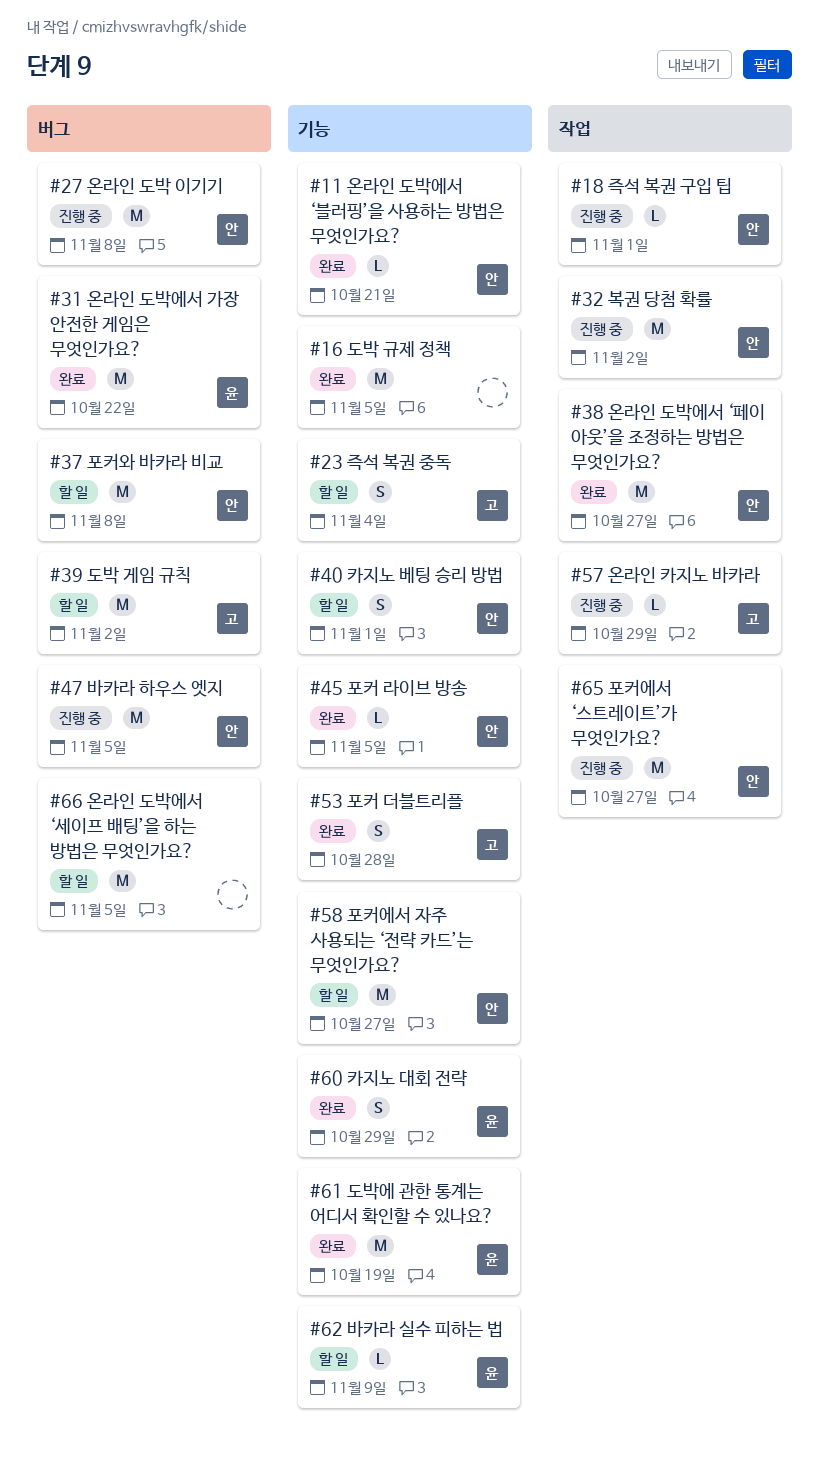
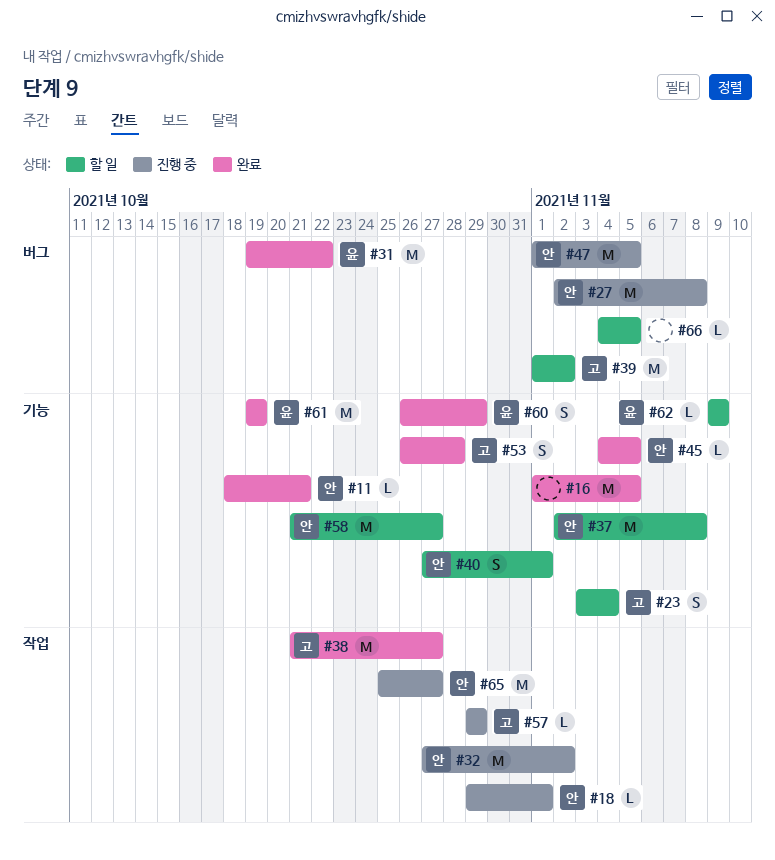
#37, label: 버그 -> 기능
#38, owner: 안 -> 고
#66, estimate: M -> L

